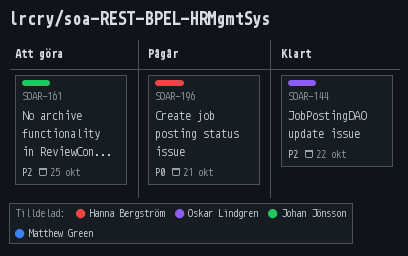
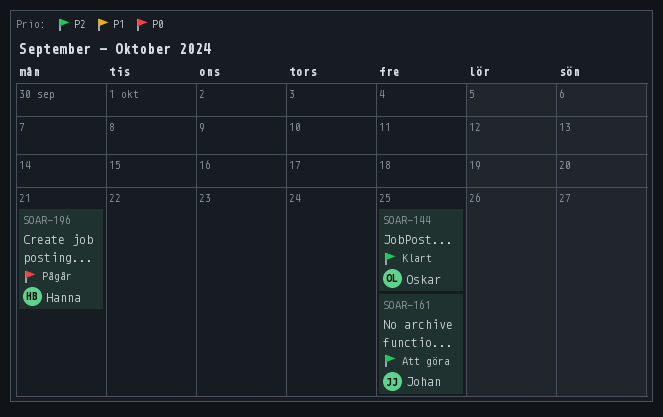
SOAR-144, due: Oct 22 -> Oct 25

